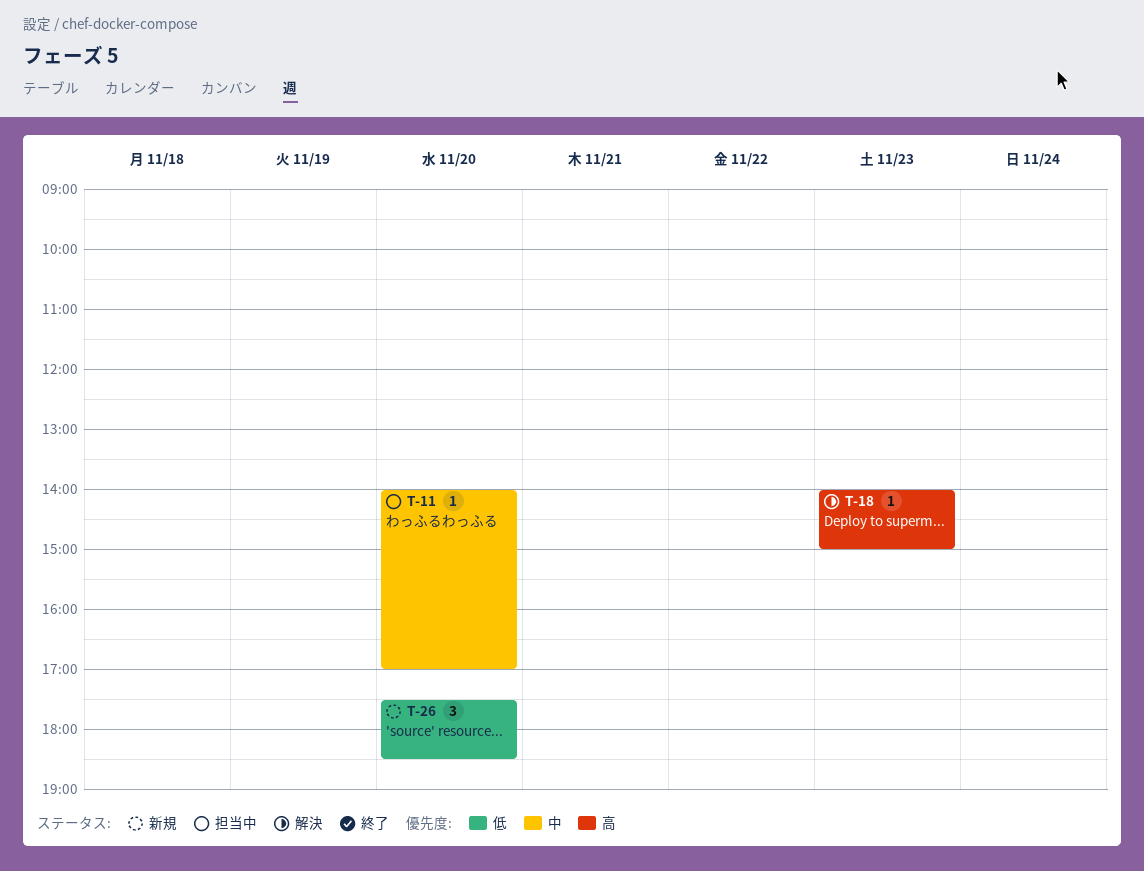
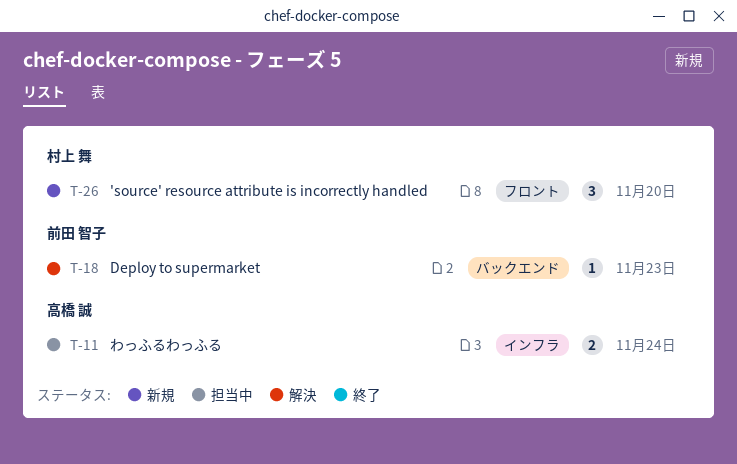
T-11, estimate: 1 -> 2
T-11, day: Nov 20 -> Nov 24

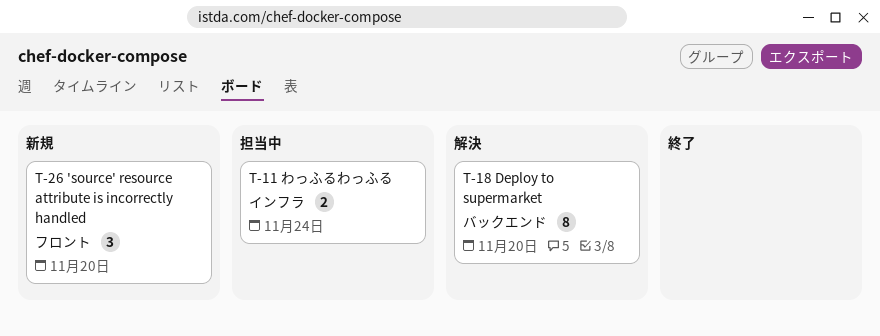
T-18, estimate: 1 -> 8
T-18, day: Nov 23 -> Nov 20

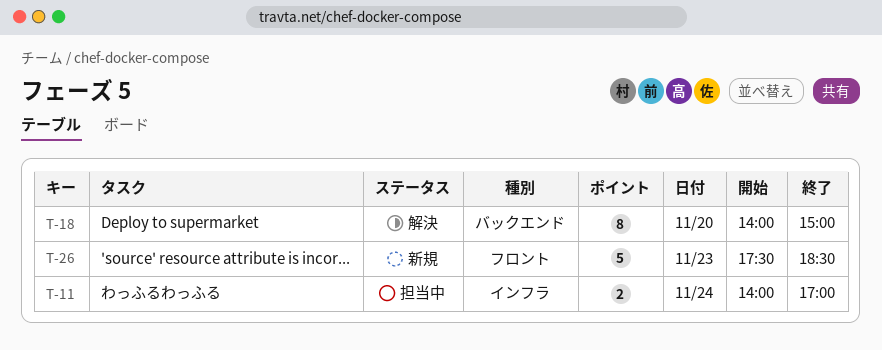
T-26, estimate: 3 -> 5
T-26, day: Nov 20 -> Nov 23

